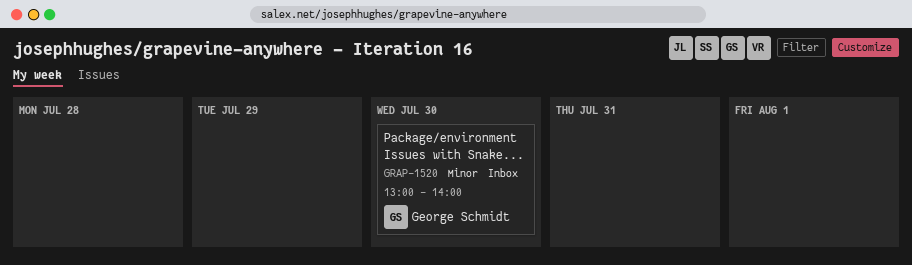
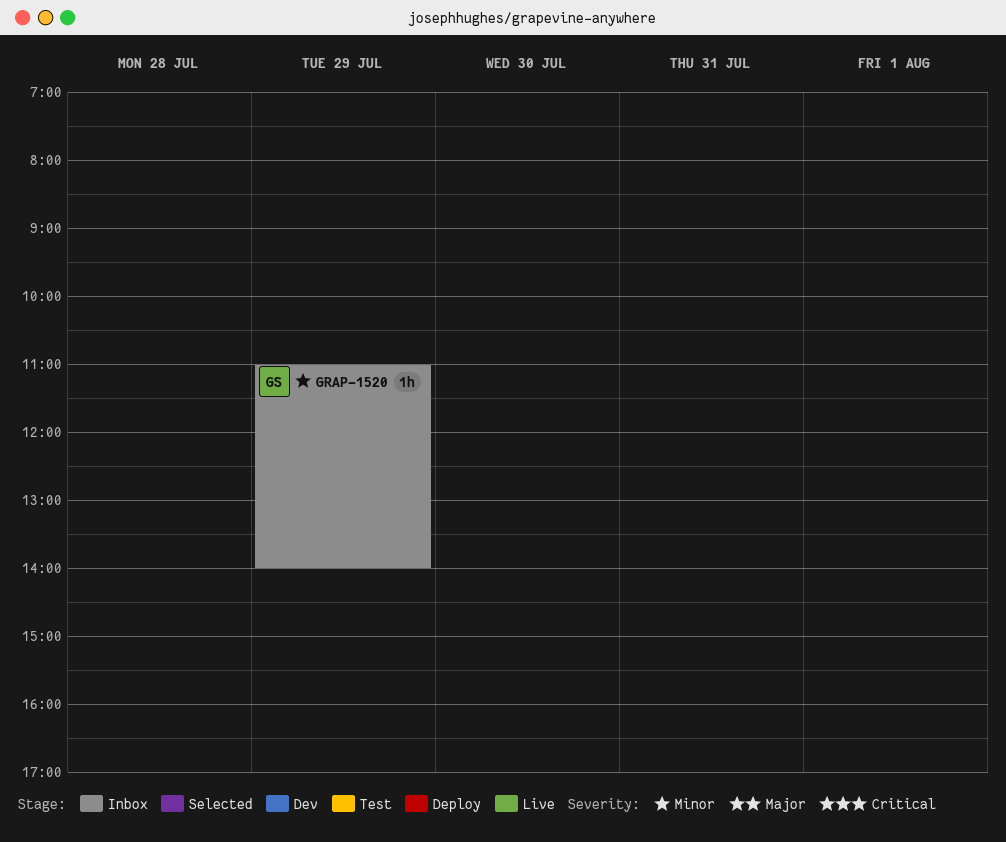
GRAP-1520, day: Jul 30 -> Jul 29
GRAP-1520, begins: 13:00 -> 11:00

